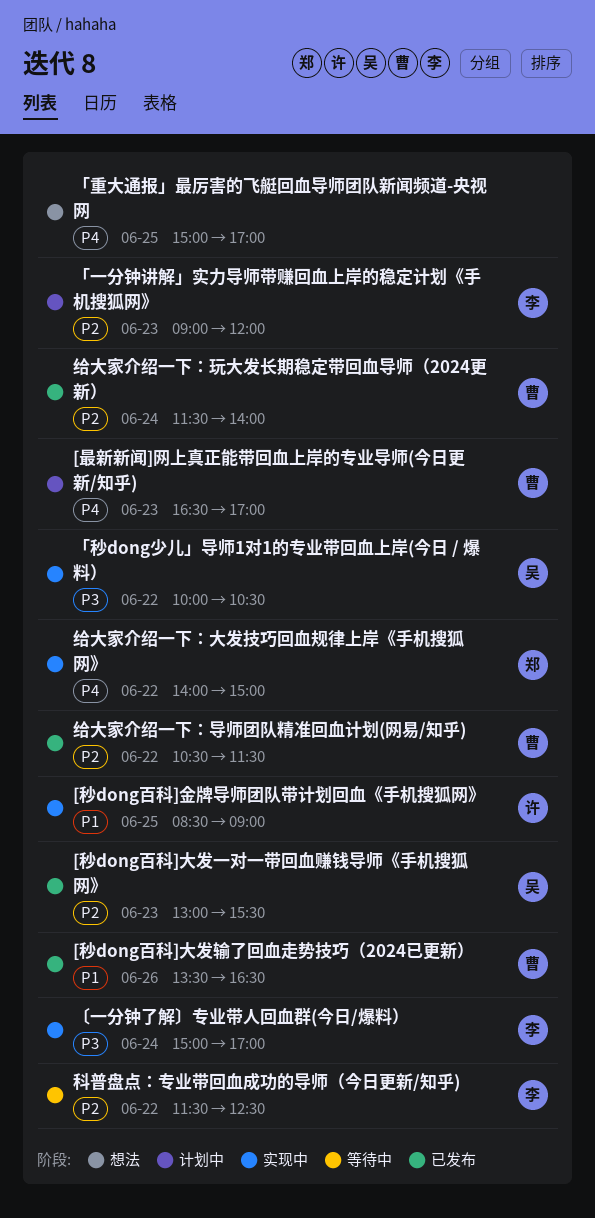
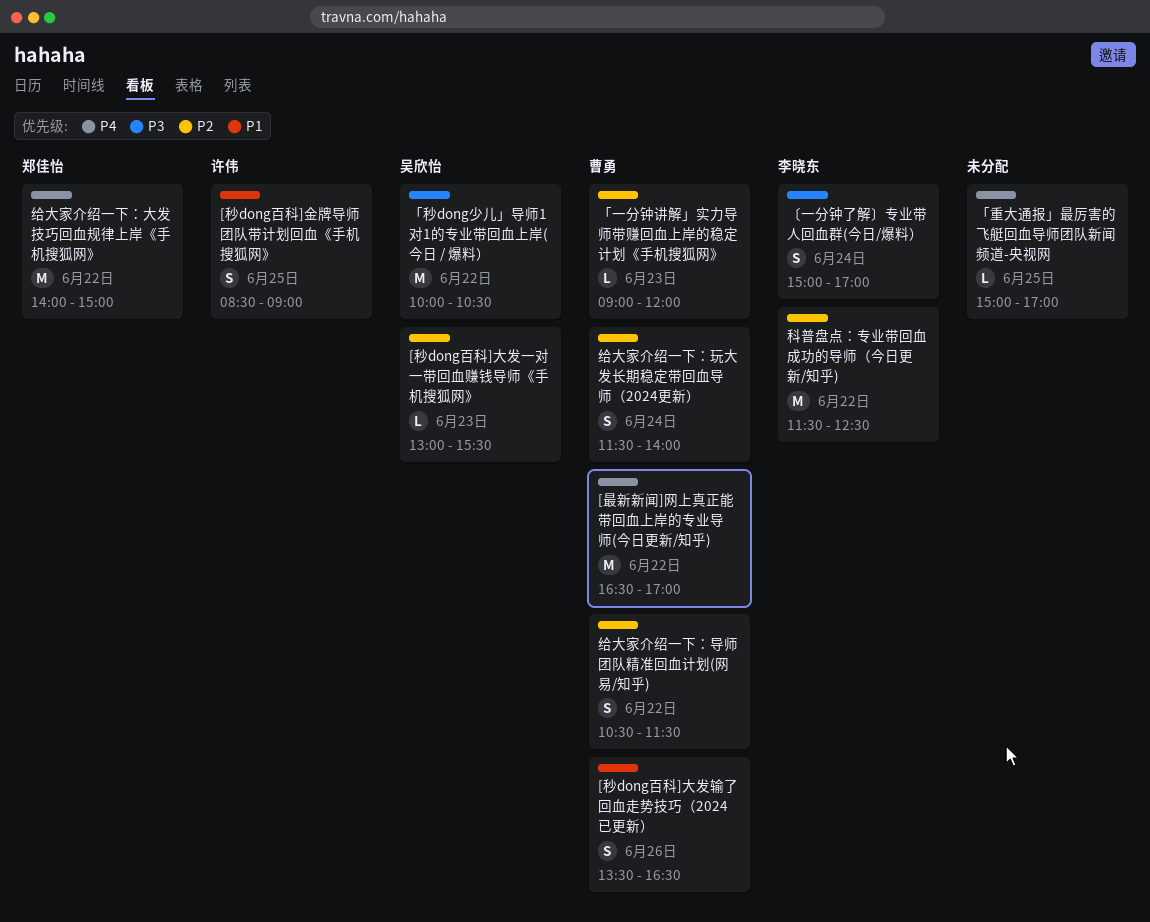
[最新新闻]网上真正能带回血上岸的专业导师(今日更新/知乎), day: Jun 23 -> Jun 22
「一分钟讲解」实力导师带赚回血上岸的稳定计划《手机搜狐网》, owner: 李晓东 -> 曹勇

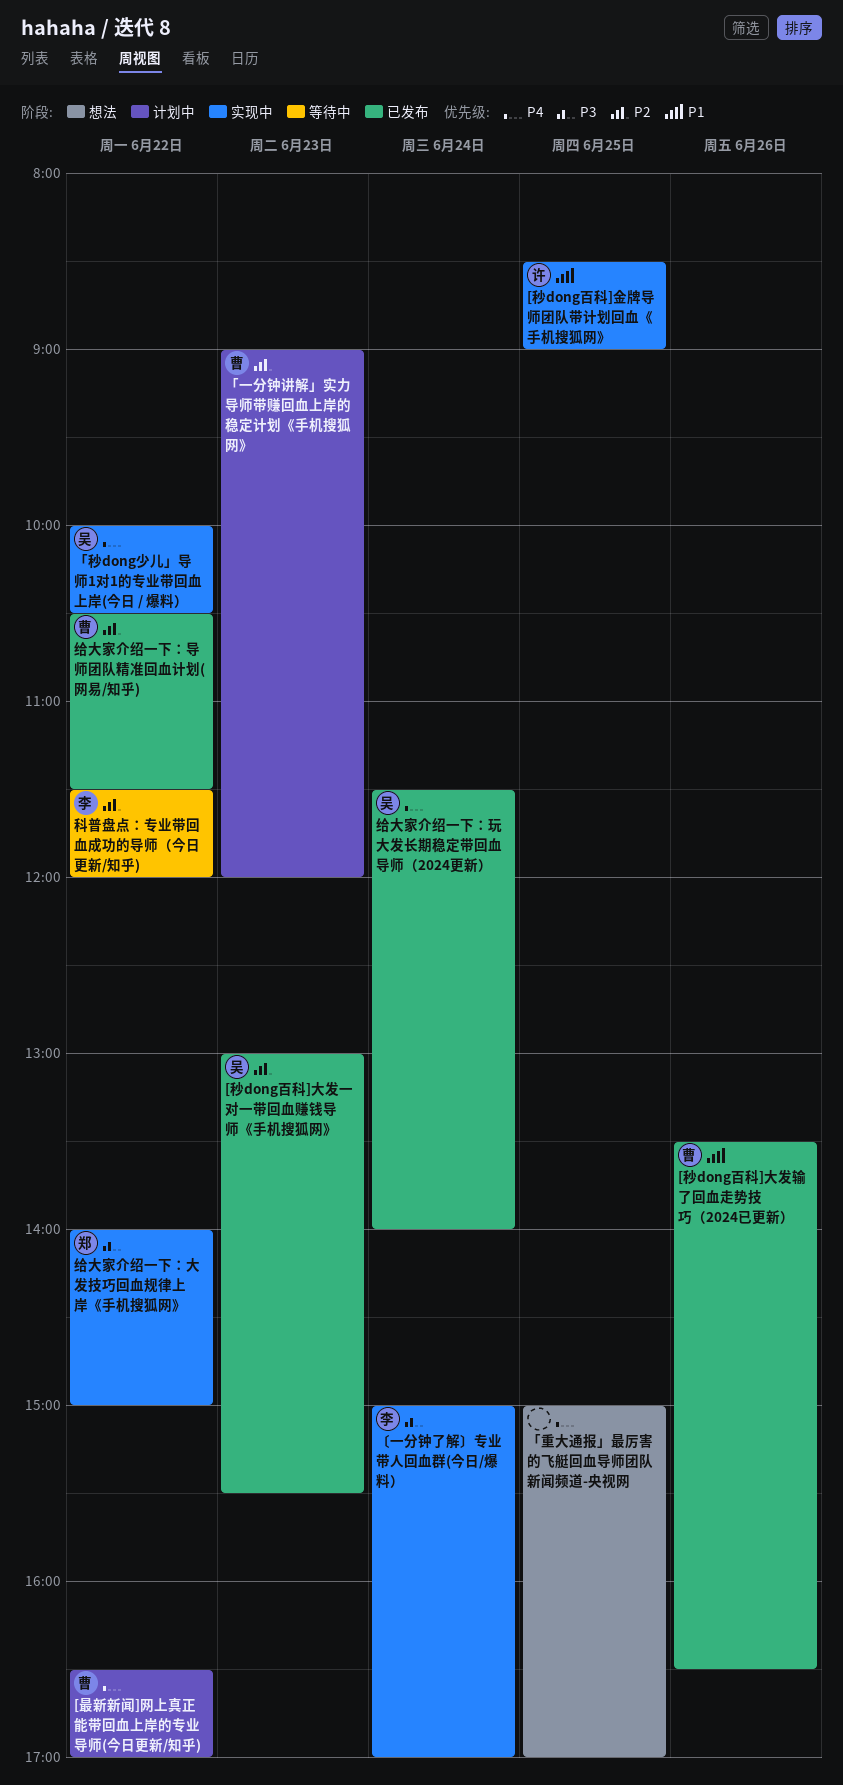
「秒dong少儿」导师1对1的专业带回血上岸(今日 / 爆料）, priority: P3 -> P4
科普盘点：专业带回血成功的导师（今日更新/知乎), ends: 12:30 -> 12:00
给大家介绍一下：大发技巧回血规律上岸《手机搜狐网》, priority: P4 -> P3
给大家介绍一下：玩大发长期稳定带回血导师（2024更新）, owner: 曹勇 -> 吴欣怡
给大家介绍一下：玩大发长期稳定带回血导师（2024更新）, priority: P2 -> P4

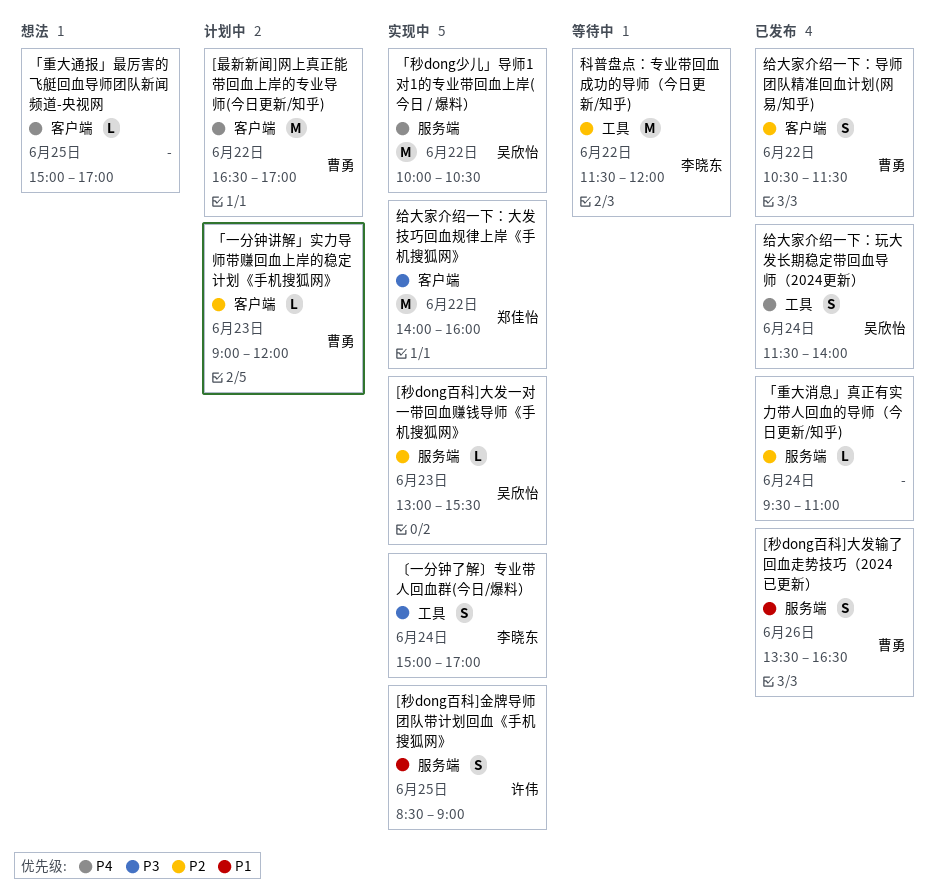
[秒dong百科]大发一对一带回血赚钱导师《手机搜狐网》, status: 已发布 -> 实现中
「重大消息」真正有实力带人回血的导师（今日更新/知乎): none -> present
给大家介绍一下：大发技巧回血规律上岸《手机搜狐网》, ends: 15:00 -> 16:00

